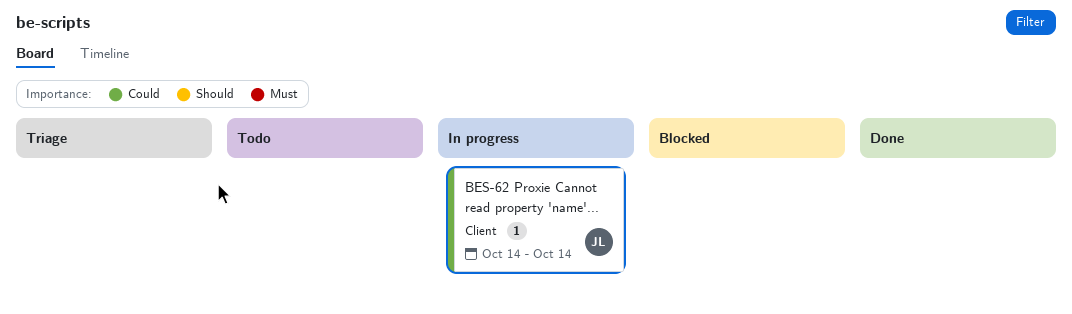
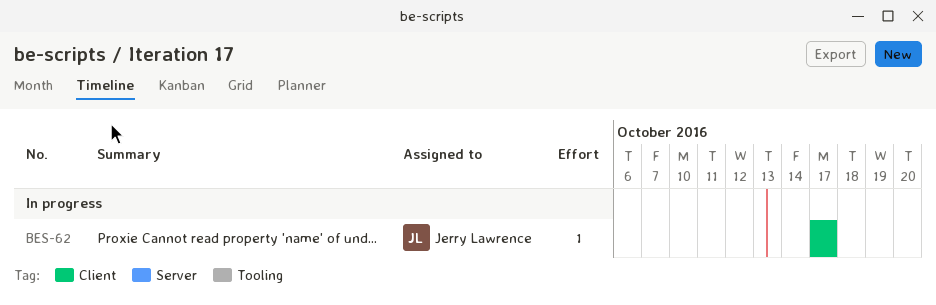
BES-62, start: Oct 14 -> Oct 17
BES-62, due: Oct 14 -> Oct 17

